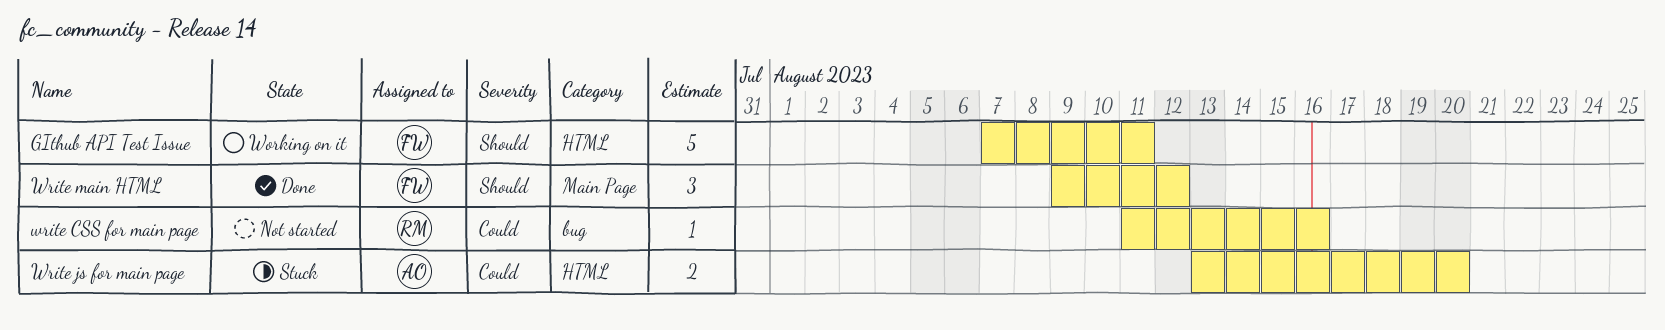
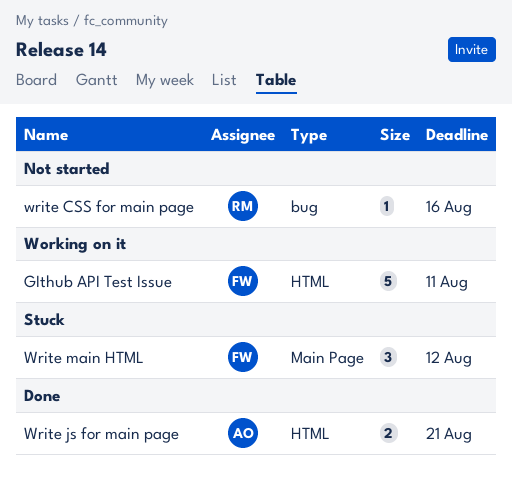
Write js for main page, status: Stuck -> Done
Write js for main page, due: Aug 20 -> Aug 21
Write main HTML, status: Done -> Stuck

